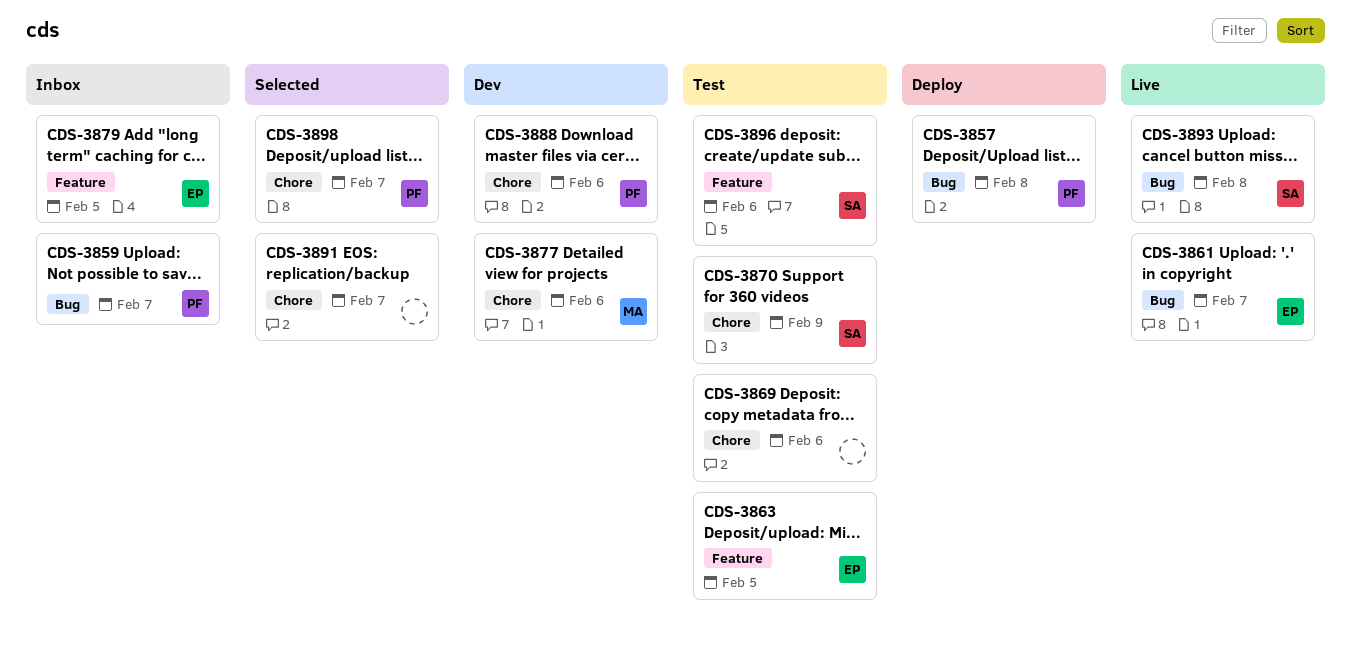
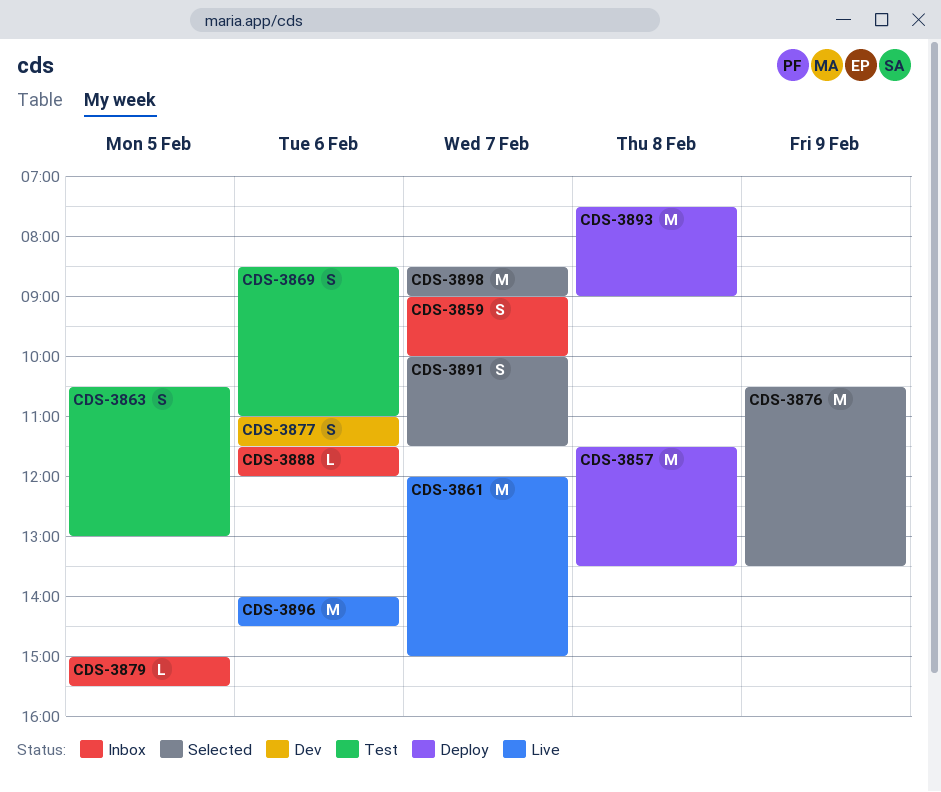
CDS-3870: present -> none
CDS-3876: none -> present
CDS-3888, status: Dev -> Inbox
CDS-3893, status: Live -> Deploy
CDS-3896, status: Test -> Live

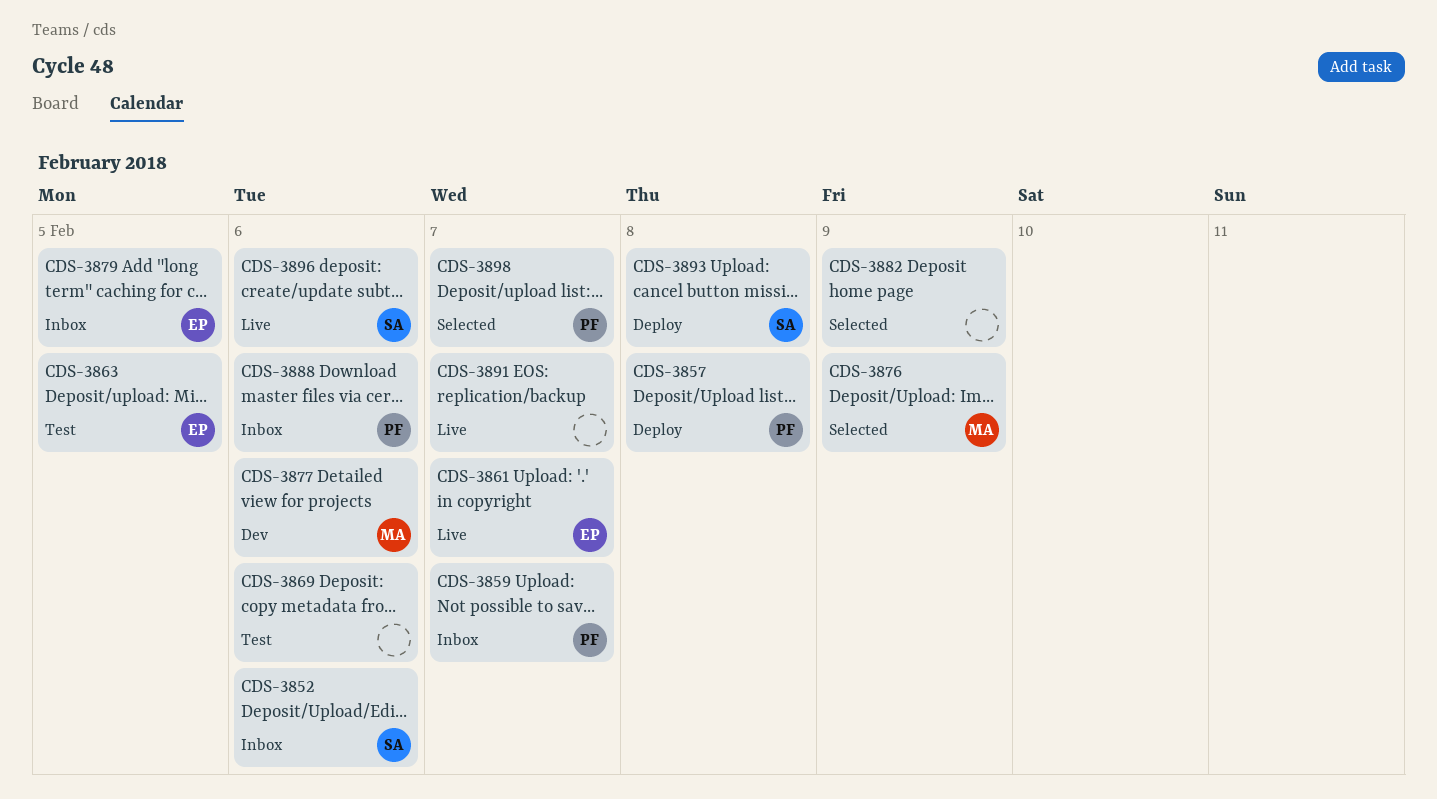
CDS-3852: none -> present
CDS-3882: none -> present
CDS-3891, status: Selected -> Live

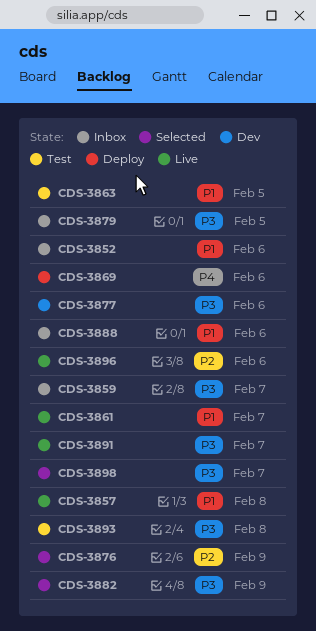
CDS-3857, status: Deploy -> Live
CDS-3869, status: Test -> Deploy
CDS-3893, status: Deploy -> Test

